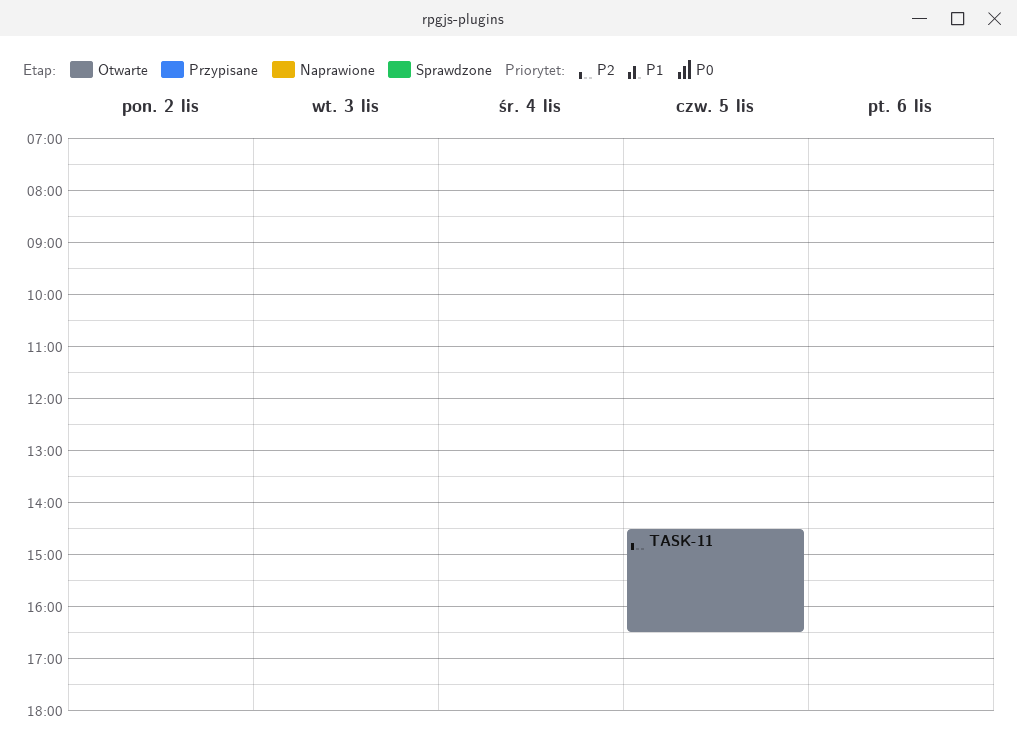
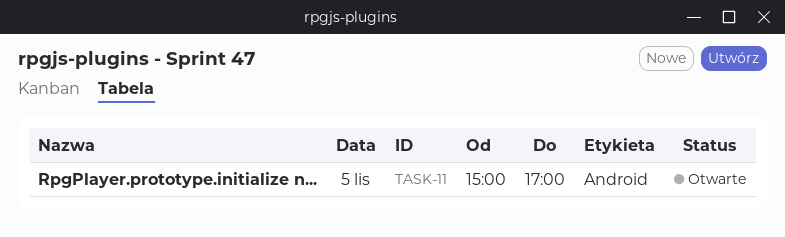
TASK-11, begins: 14:30 -> 15:00
TASK-11, ends: 16:30 -> 17:00

